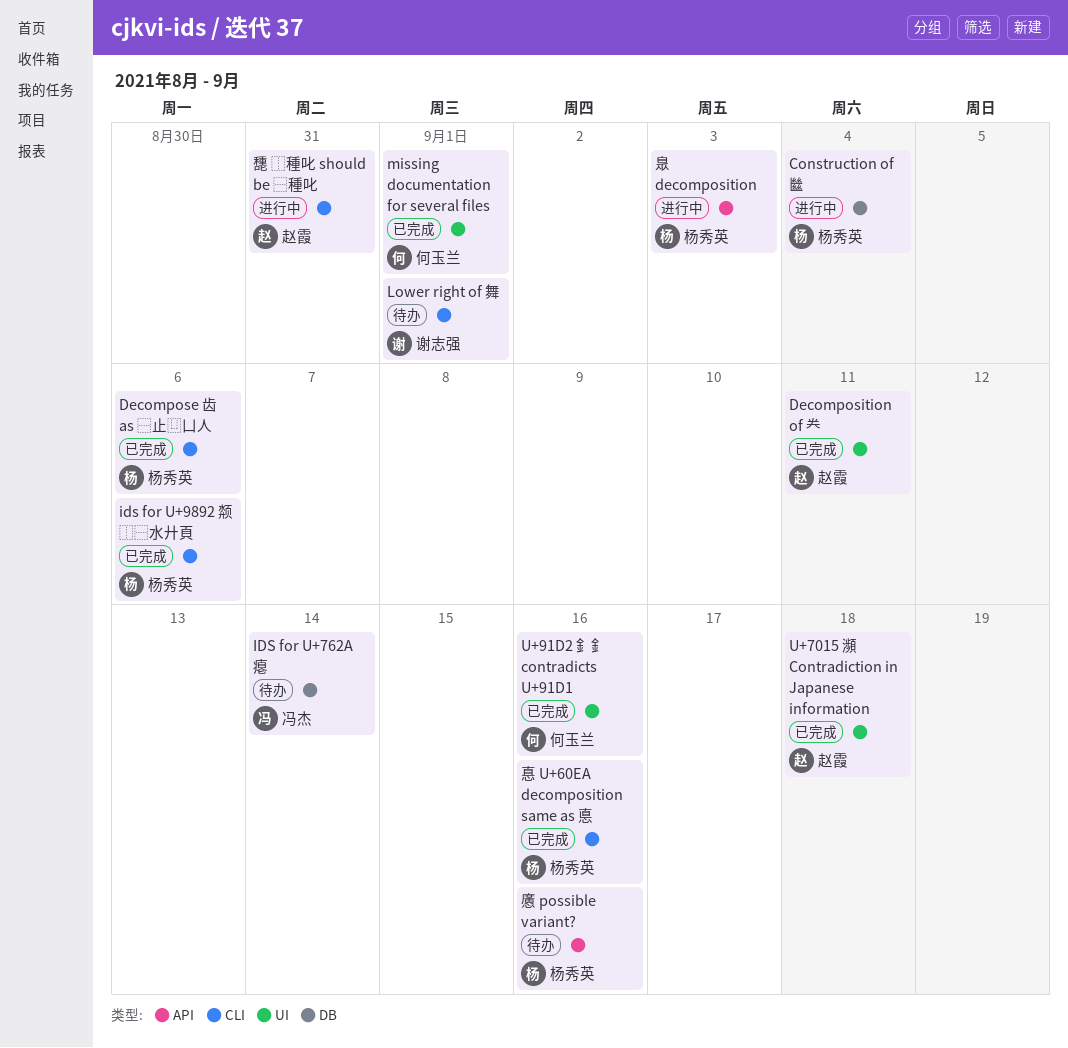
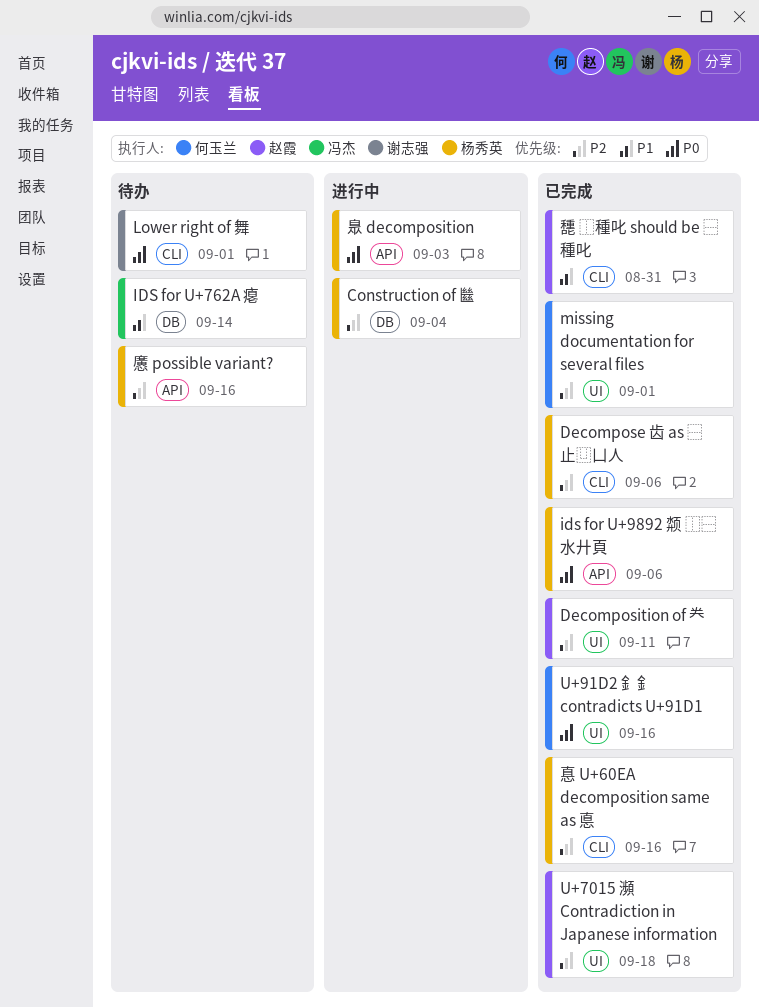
ids for U+9892 颒 ⿰⿱水廾頁, label: CLI -> API
㘒 ⿰種叱 should be ⿱種叱, status: 进行中 -> 已完成

